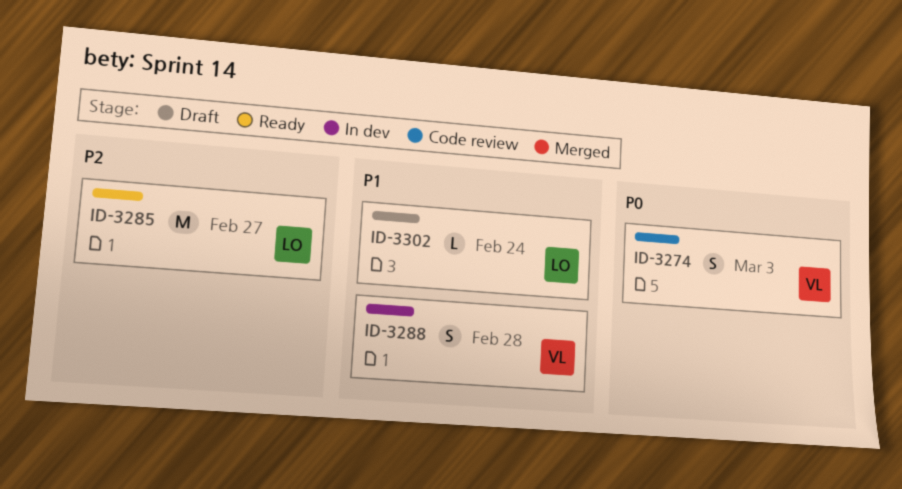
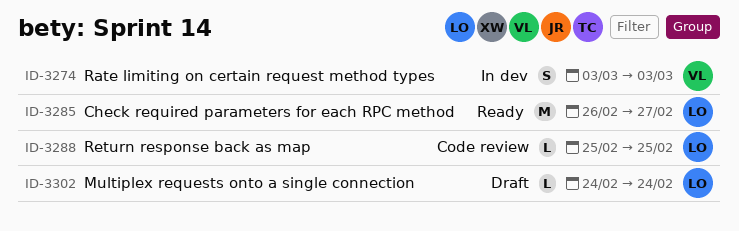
ID-3274, status: Code review -> In dev
ID-3288, status: In dev -> Code review
ID-3288, owner: VL -> LO
ID-3288, estimate: S -> L
ID-3288, due: Feb 28 -> Feb 25

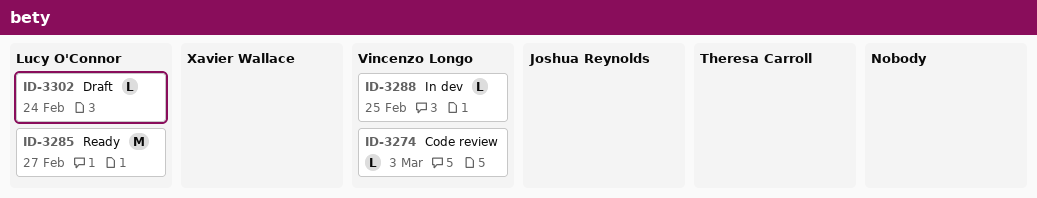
ID-3274, status: In dev -> Code review
ID-3274, estimate: S -> L
ID-3288, status: Code review -> In dev
ID-3288, owner: Lucy O'Connor -> Vincenzo Longo

